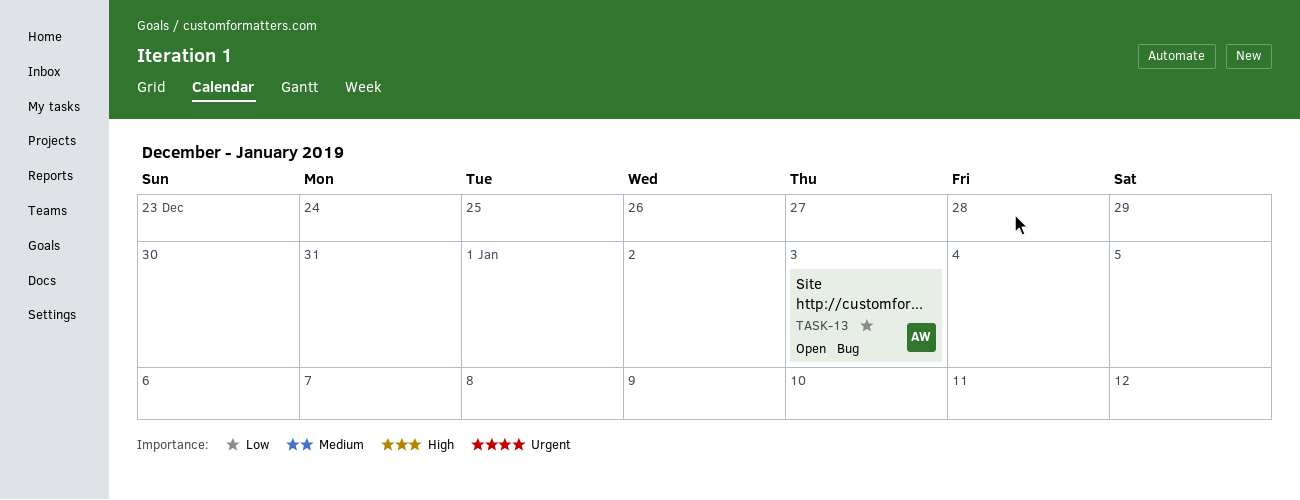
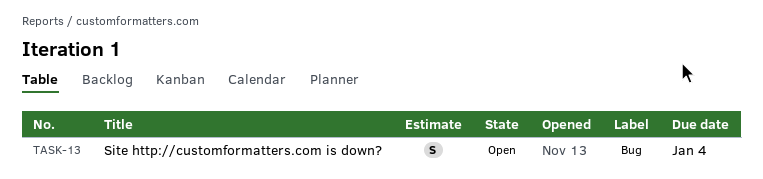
TASK-13, due: Jan 3 -> Jan 4

